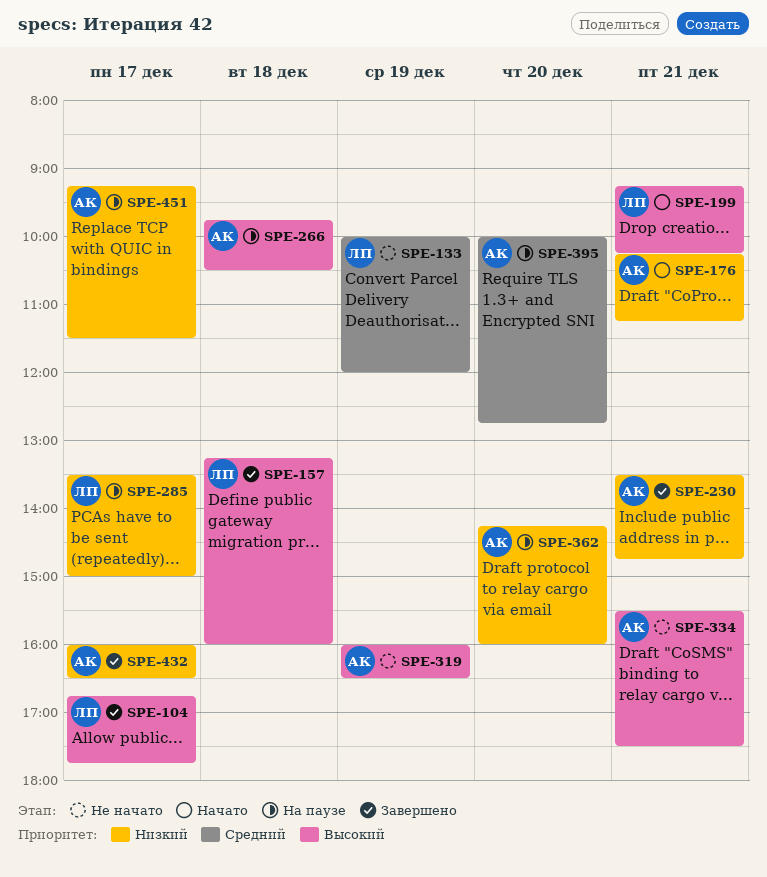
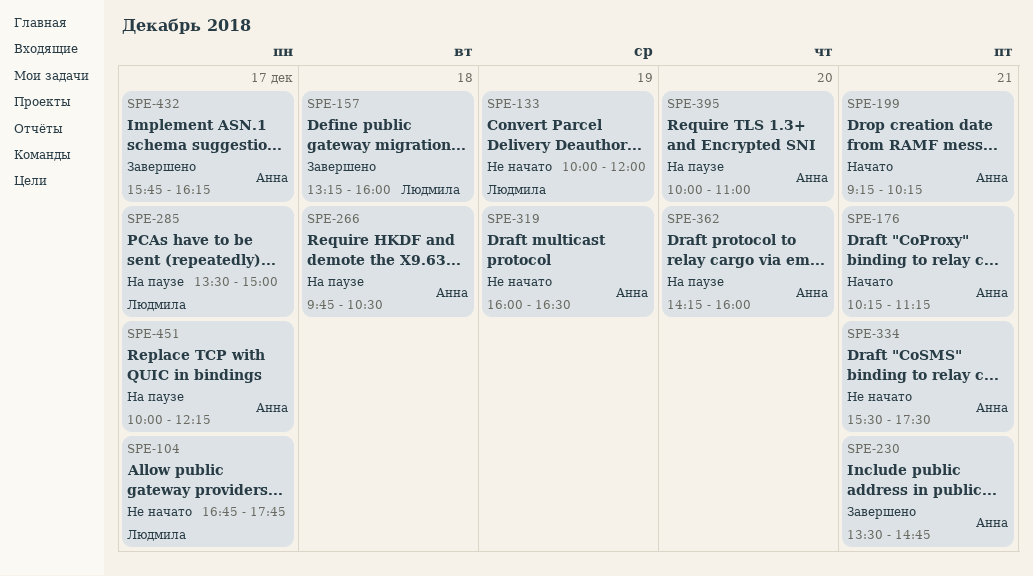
SPE-104, status: Завершено -> Не начато
SPE-199, owner: Людмила -> Анна
SPE-395, ends: 12:45 -> 11:00
SPE-432, begins: 16:00 -> 15:45
SPE-432, ends: 16:30 -> 16:15
SPE-451, begins: 09:15 -> 10:00
SPE-451, ends: 11:30 -> 12:15

